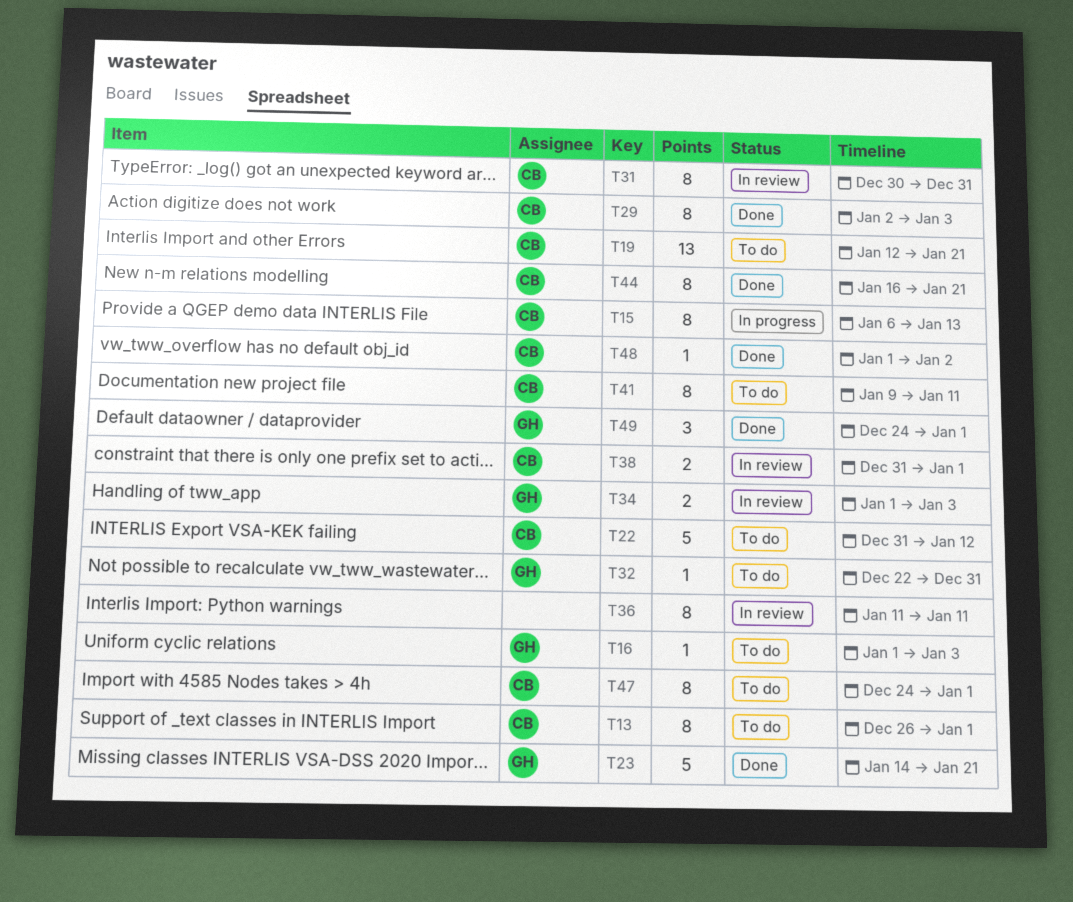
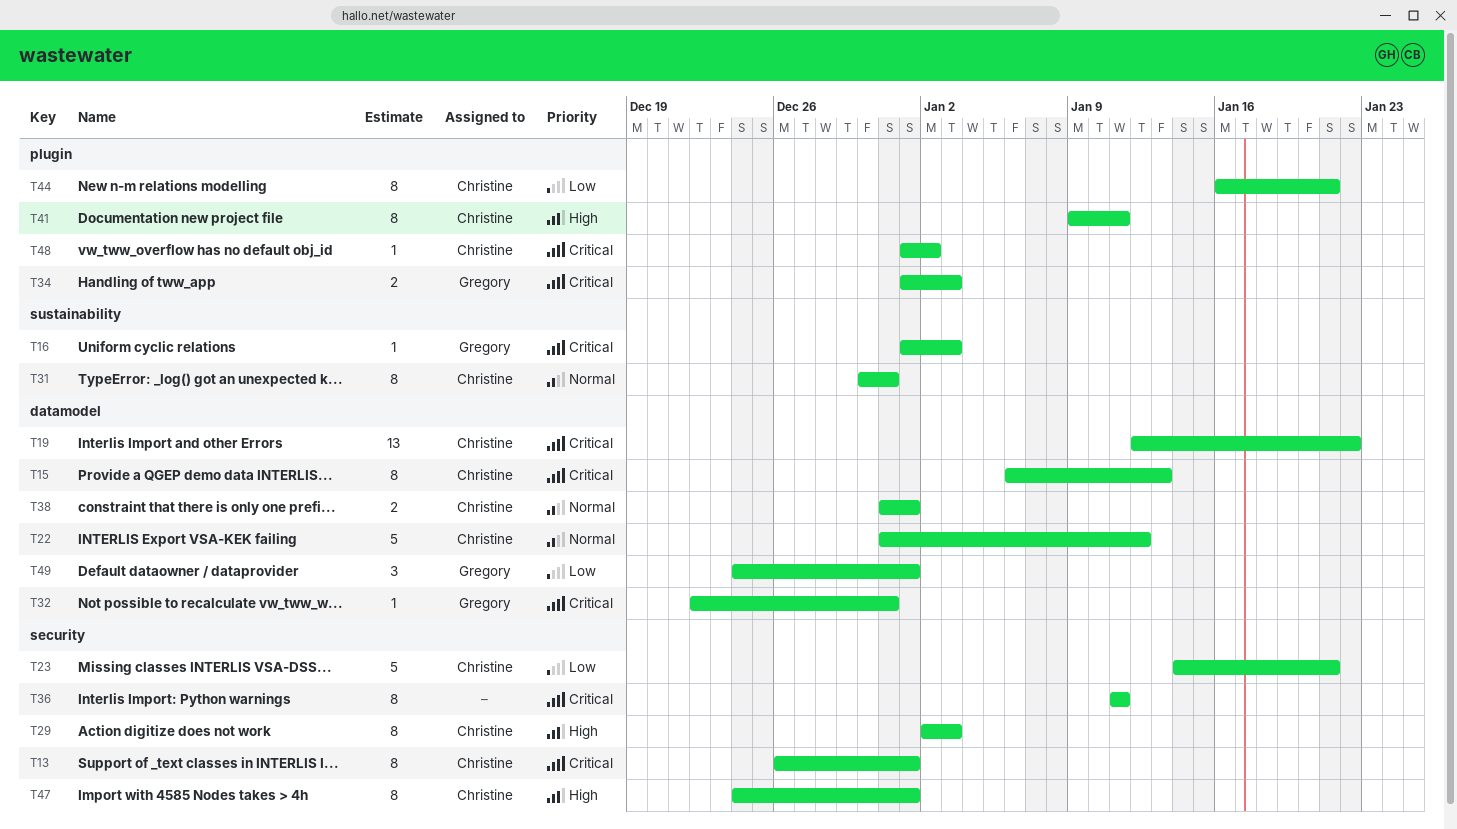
T19, due: Jan 21 -> Jan 22
T23, owner: Gregory -> Christine

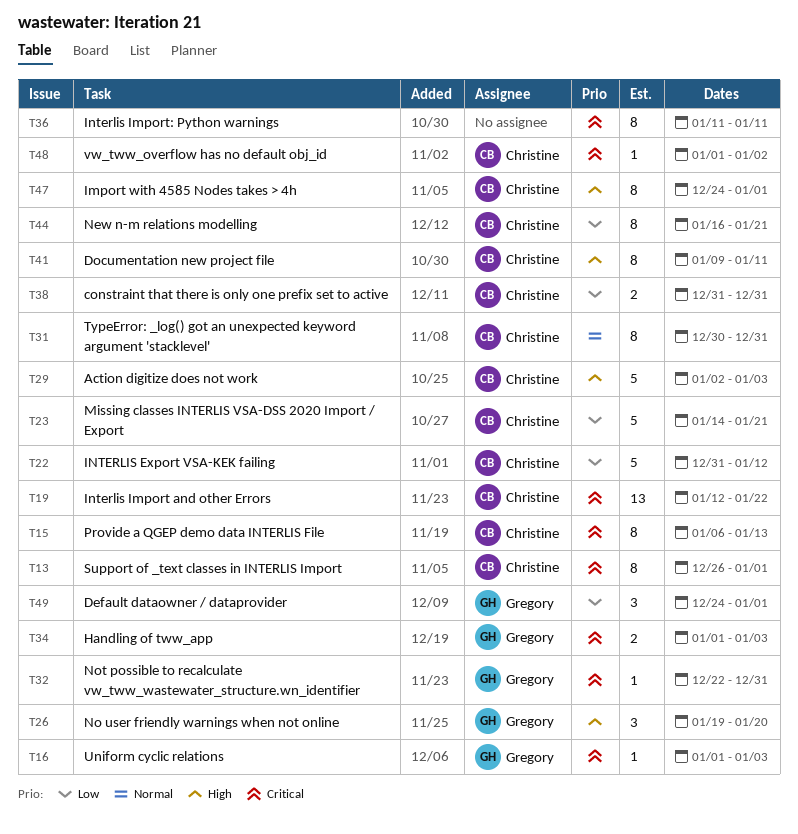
T22, priority: Normal -> Low
T26: none -> present
T29, estimate: 8 -> 5
T38, priority: Normal -> Low
T38, due: Jan 1 -> Dec 31

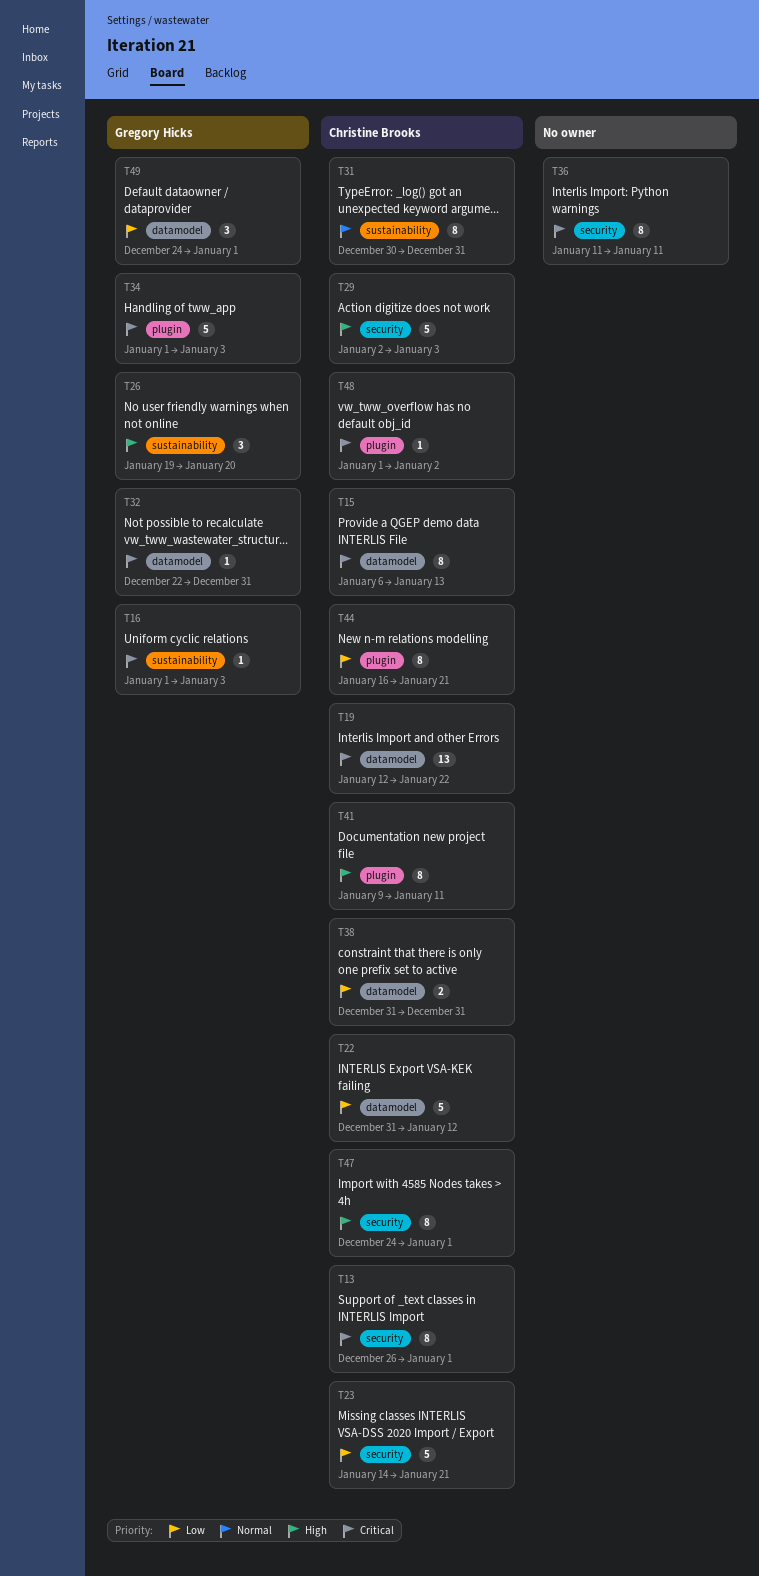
T34, estimate: 2 -> 5

